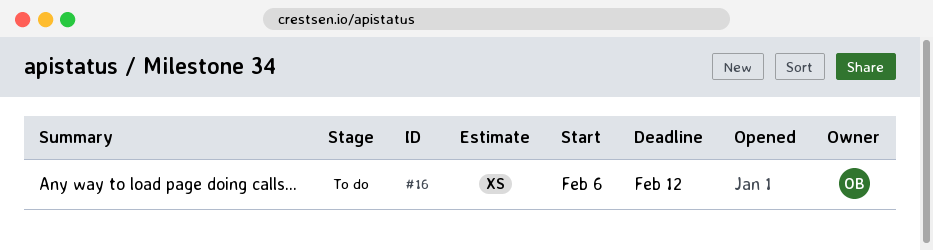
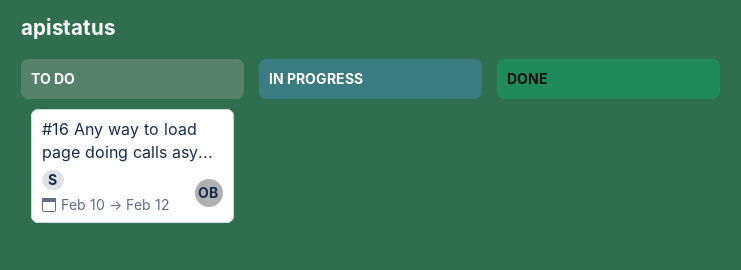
#16, estimate: XS -> S
#16, start: Feb 6 -> Feb 10

